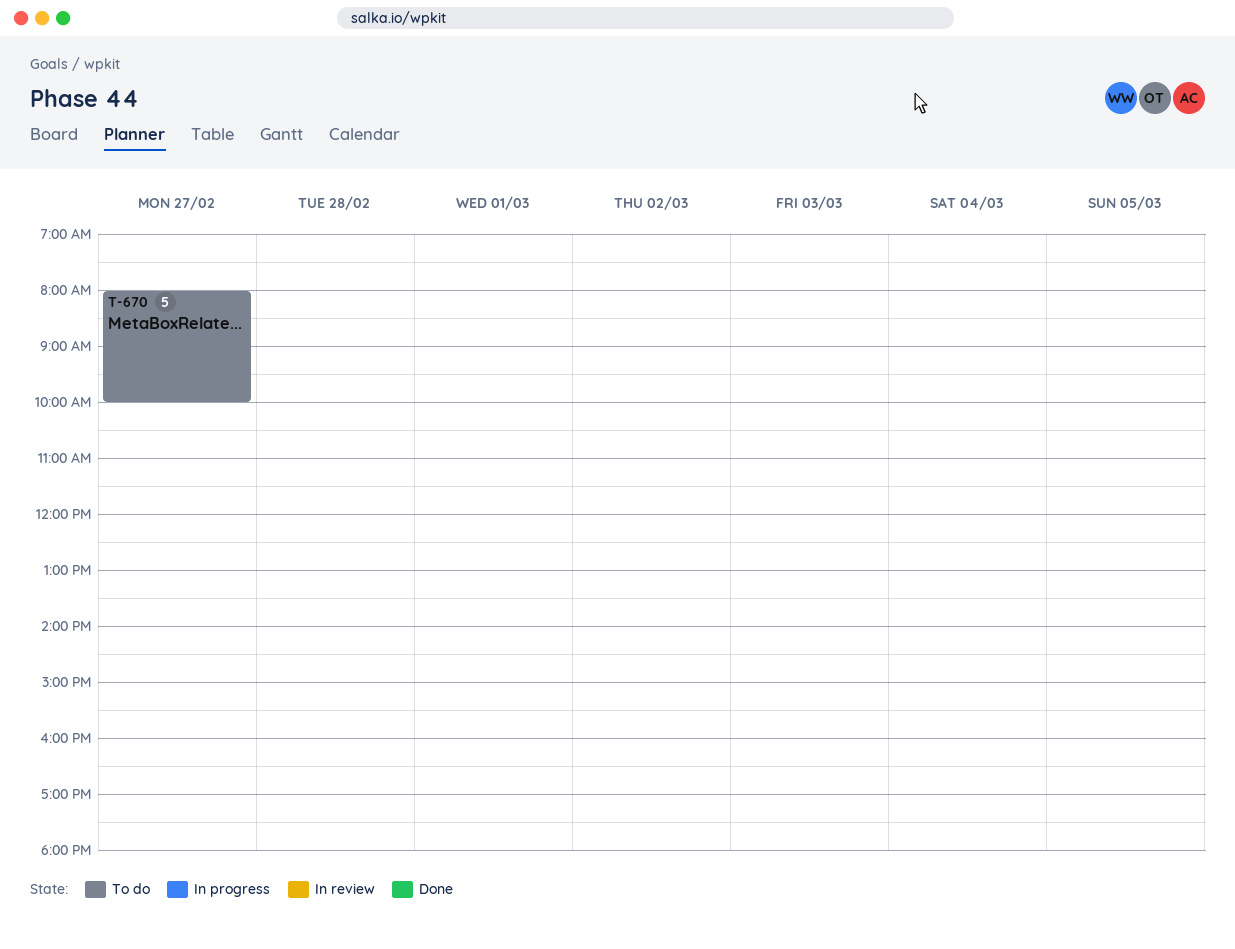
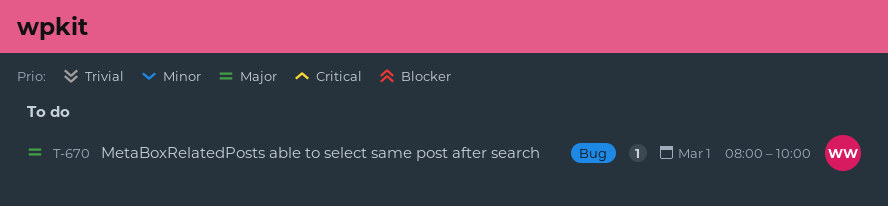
T-670, estimate: 5 -> 1
T-670, day: Feb 27 -> Mar 1

